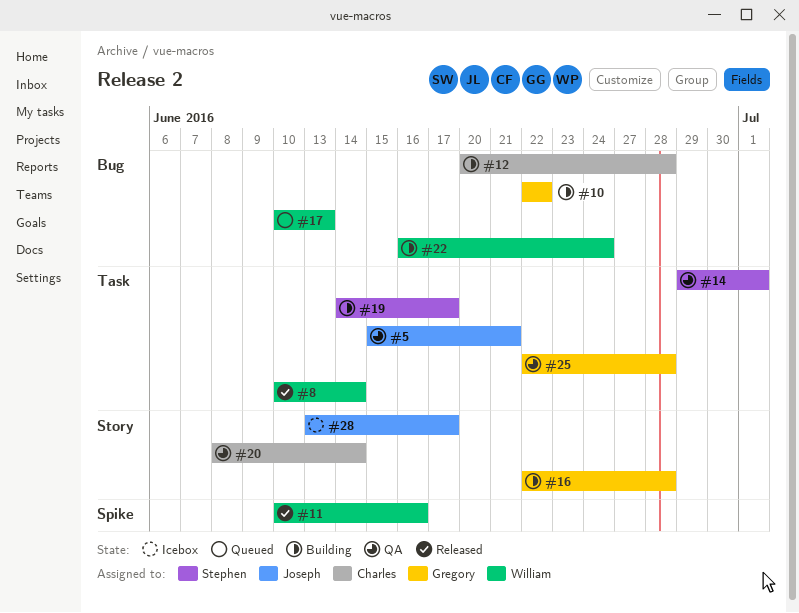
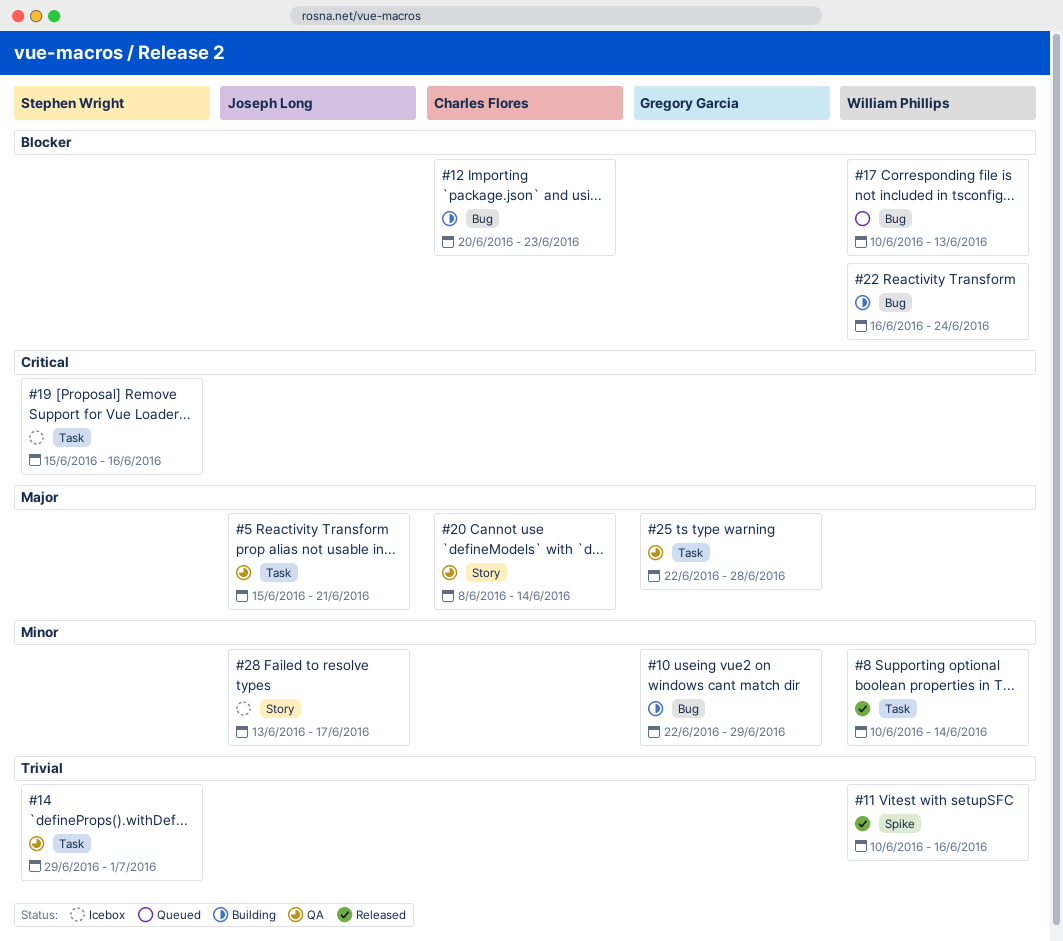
#10, due: Jun 22 -> Jun 29
#12, due: Jun 28 -> Jun 23
#16: present -> none
#19, status: Building -> Icebox
#19, start: Jun 14 -> Jun 15
#19, due: Jun 17 -> Jun 16

